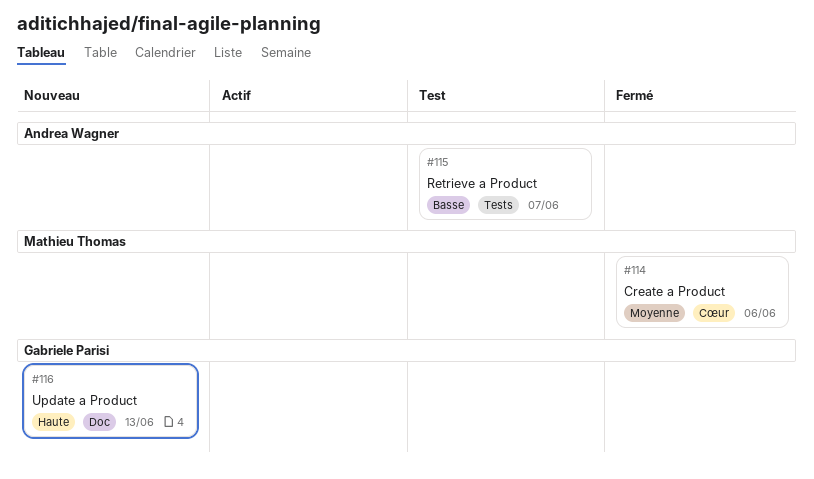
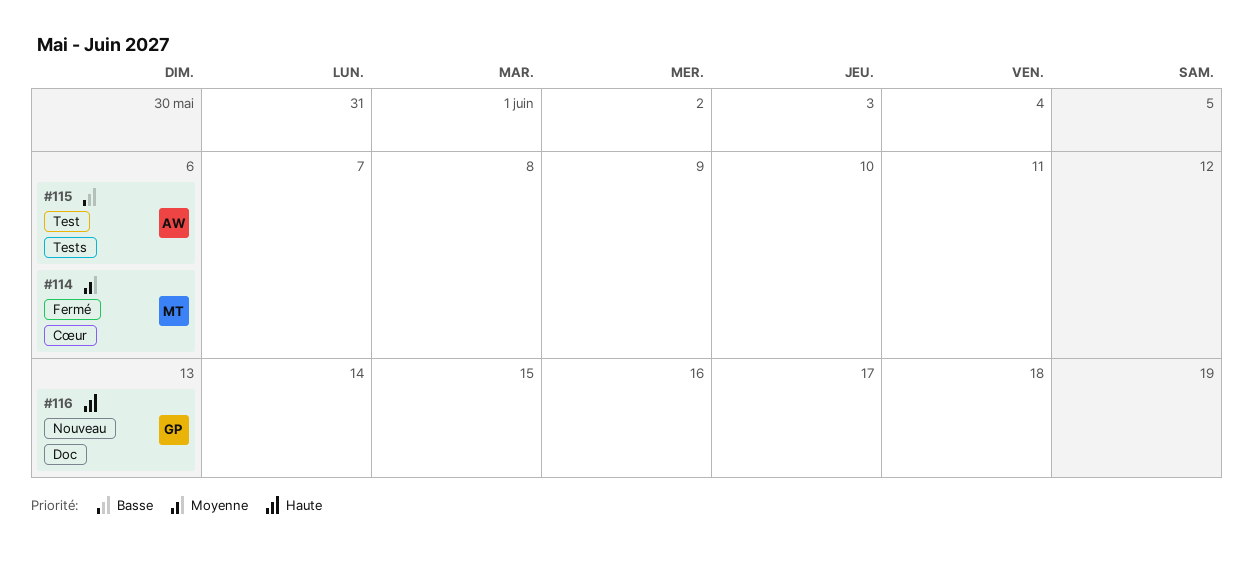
#115, due: Jun 7 -> Jun 6

